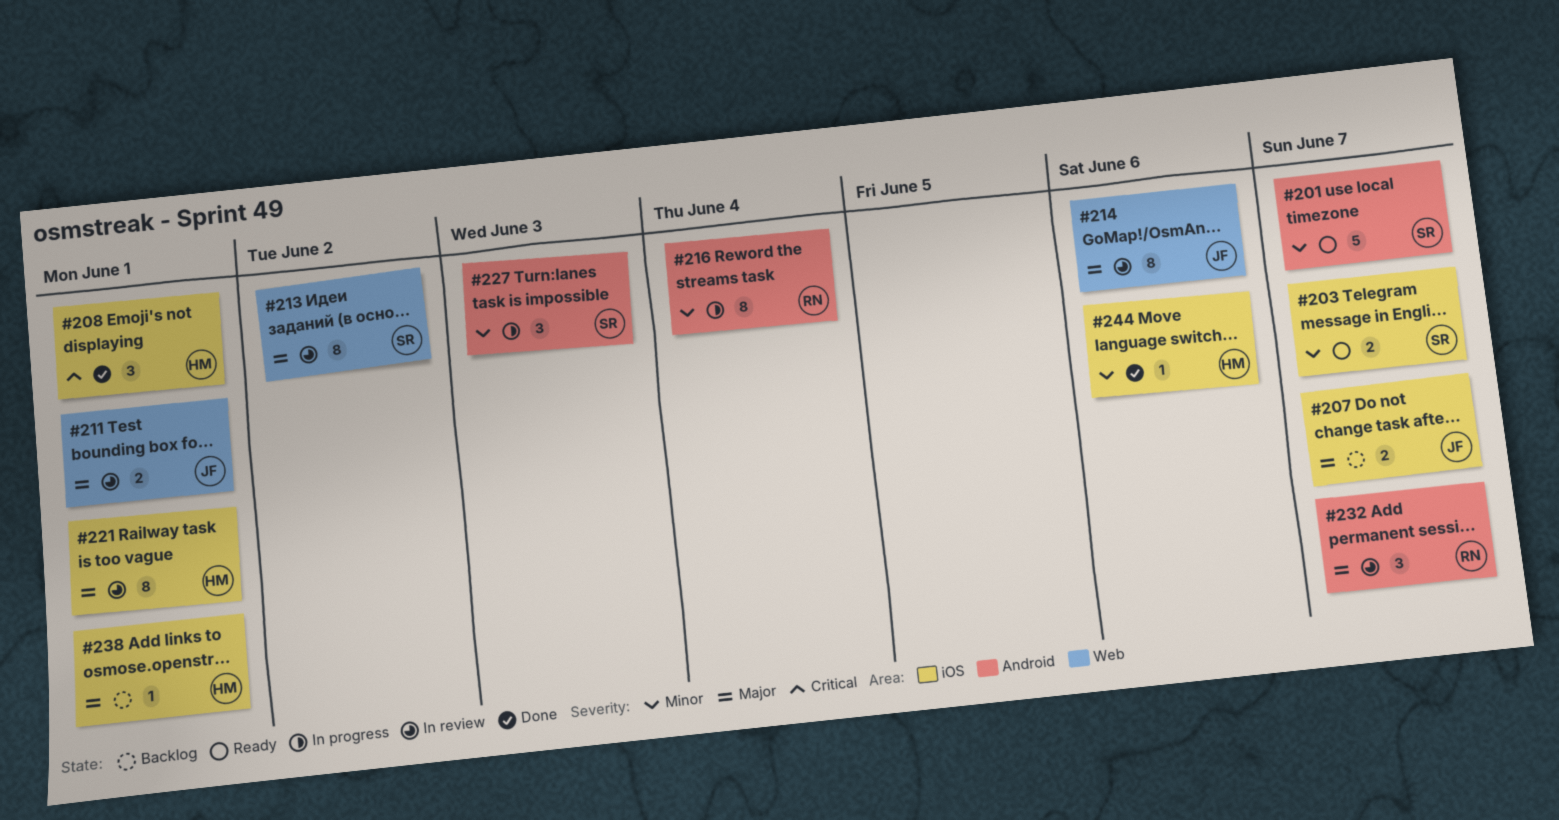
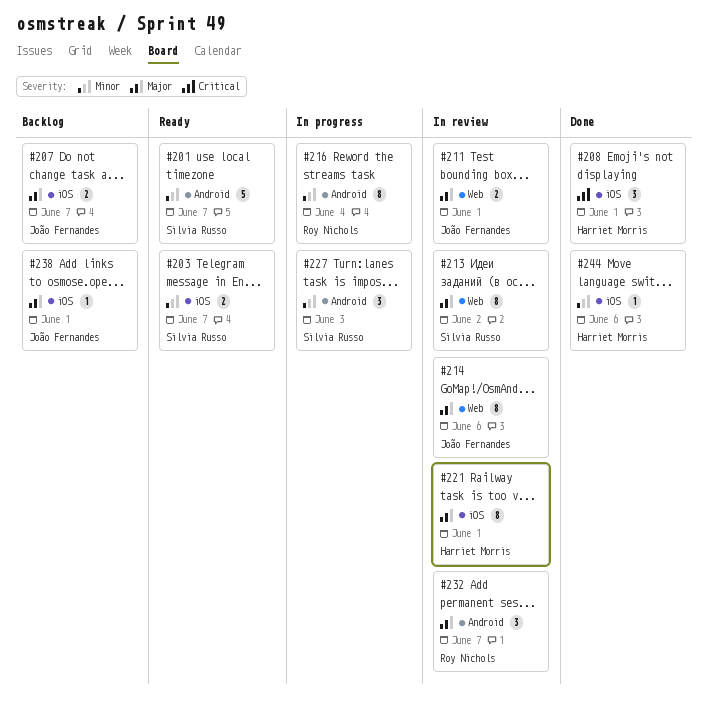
#238, owner: Harriet Morris -> João Fernandes

